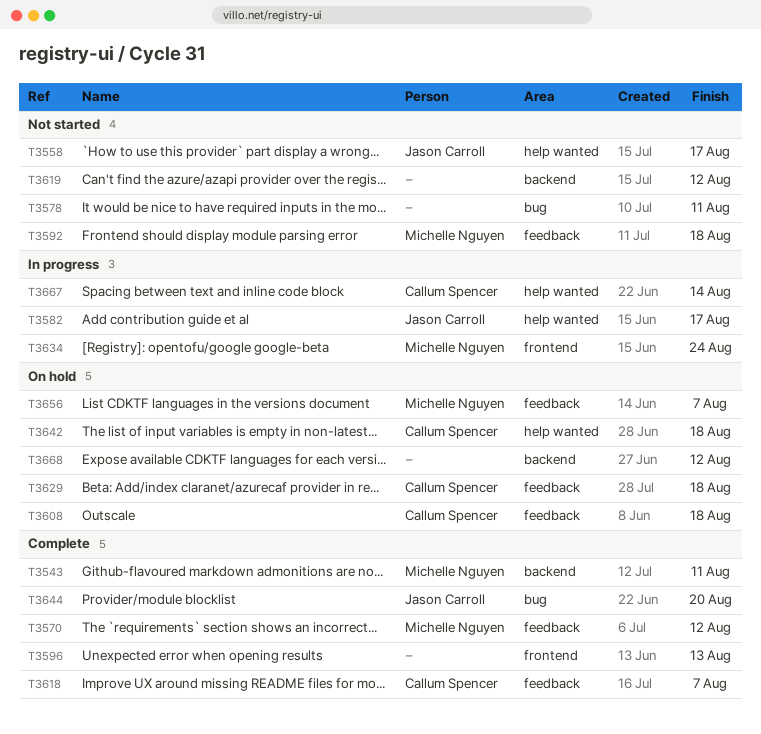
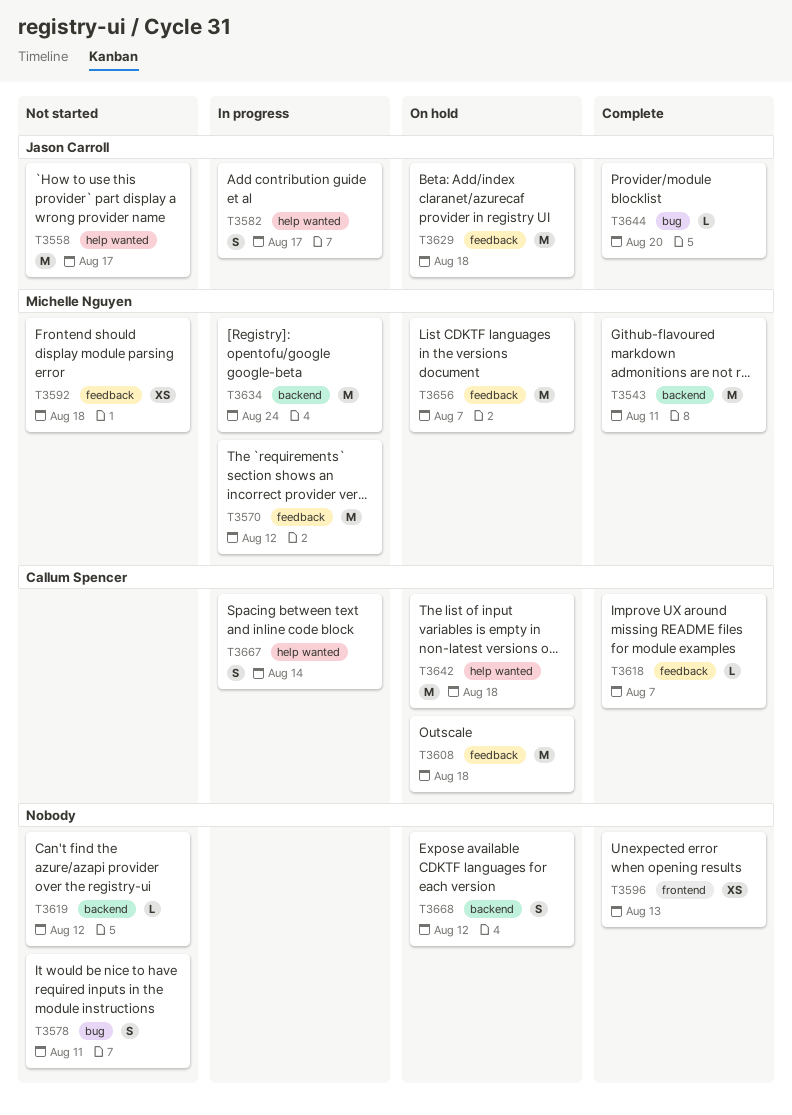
T3570, status: Complete -> In progress
T3629, owner: Callum Spencer -> Jason Carroll
T3634, label: frontend -> backend

